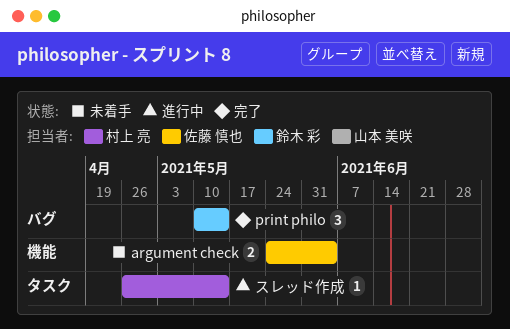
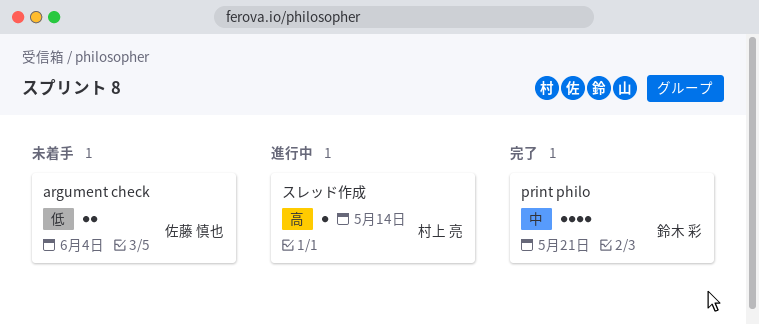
print philo, estimate: 3 -> 4
print philo, due: May 14 -> May 21

